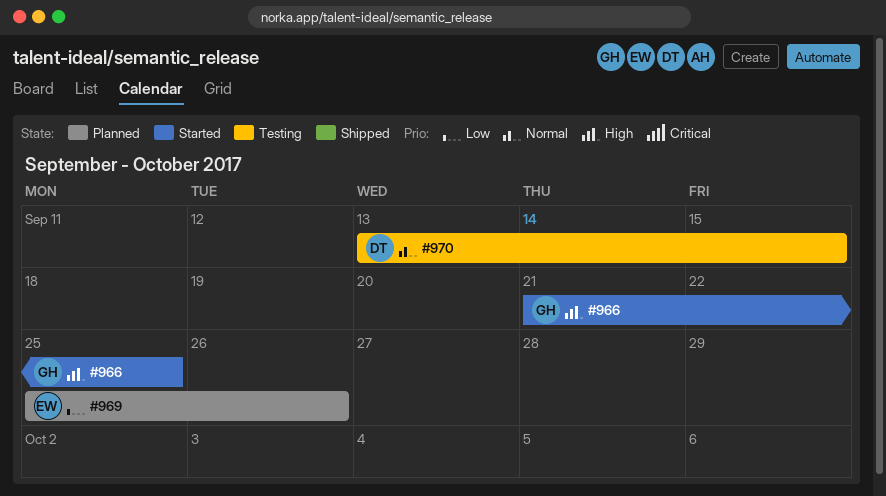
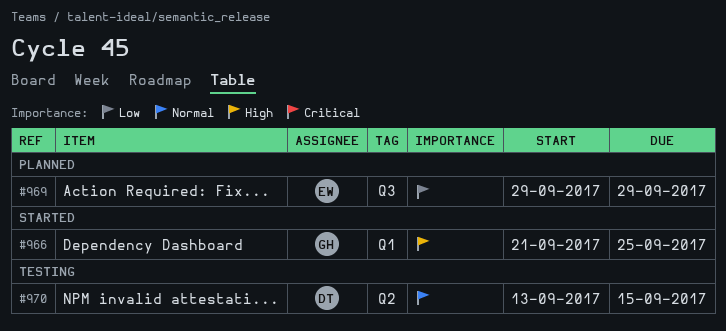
#969, start: Sep 25 -> Sep 29
#969, due: Sep 26 -> Sep 29

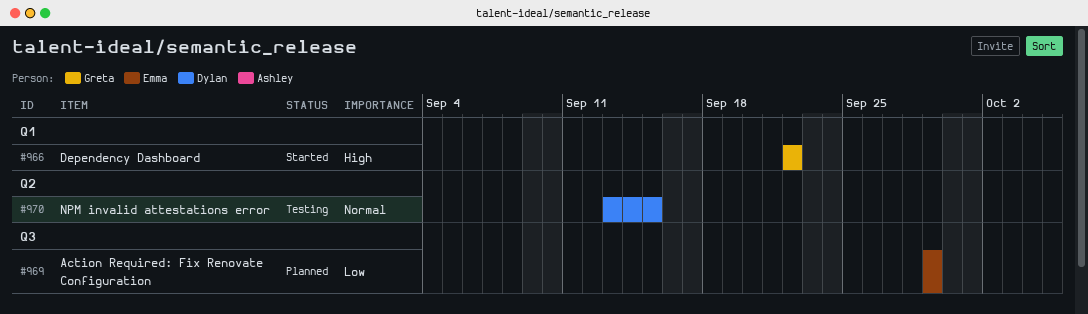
#966, start: Sep 21 -> Sep 22
#966, due: Sep 25 -> Sep 22

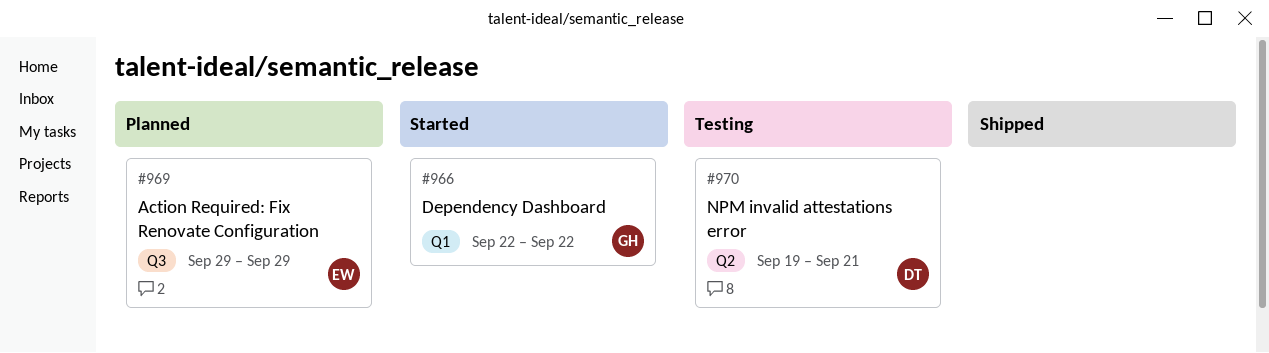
#970, start: Sep 13 -> Sep 19
#970, due: Sep 15 -> Sep 21

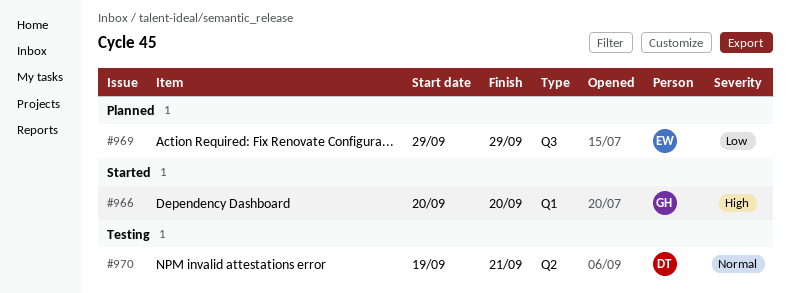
#966, start: Sep 22 -> Sep 20
#966, due: Sep 22 -> Sep 20

